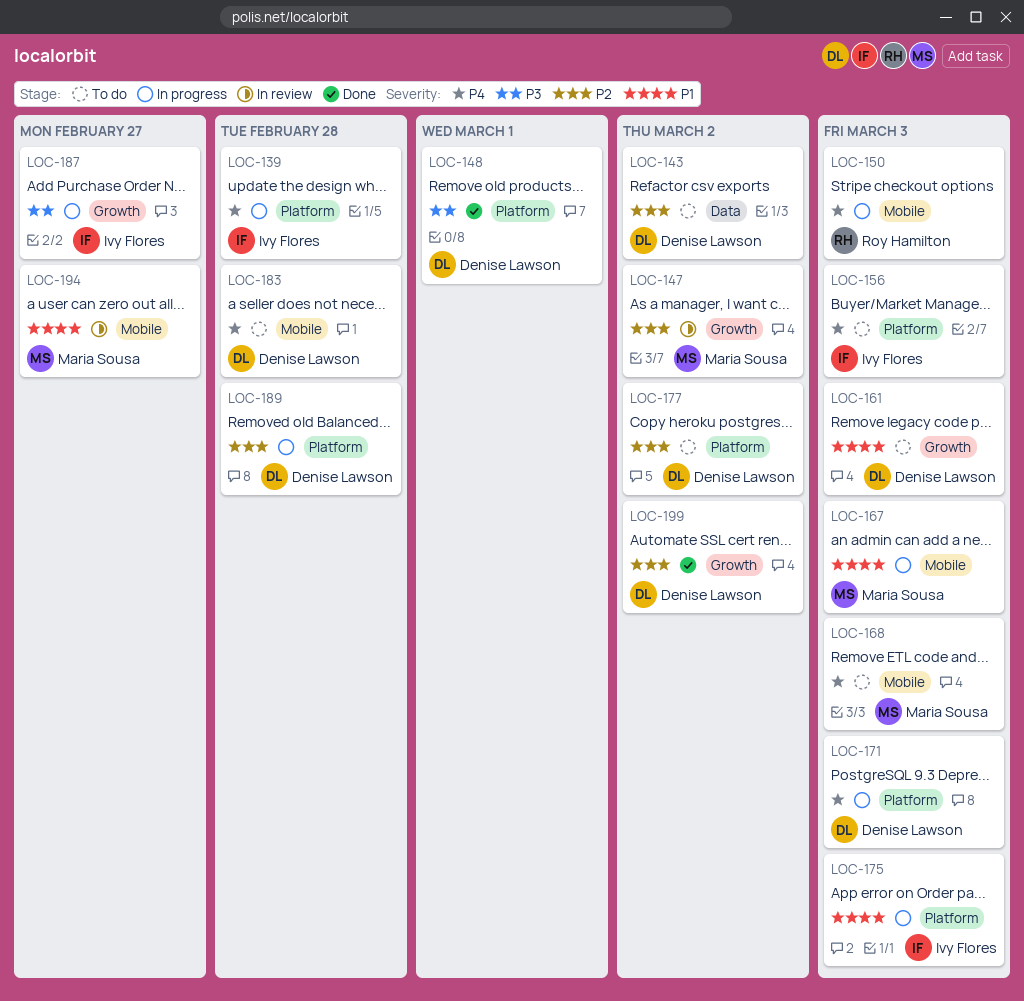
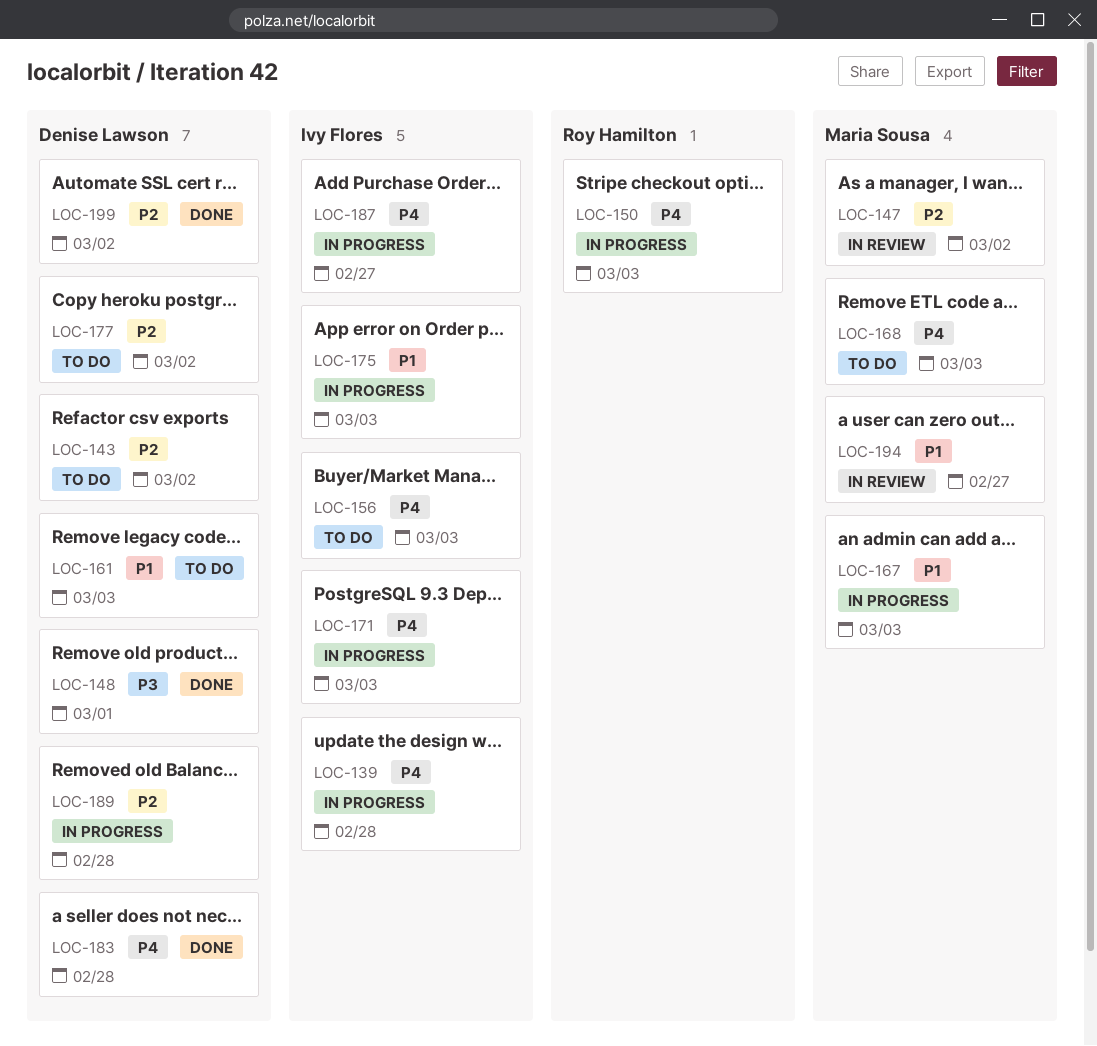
LOC-171, owner: Denise Lawson -> Ivy Flores
LOC-183, status: To do -> Done
LOC-187, priority: P3 -> P4

